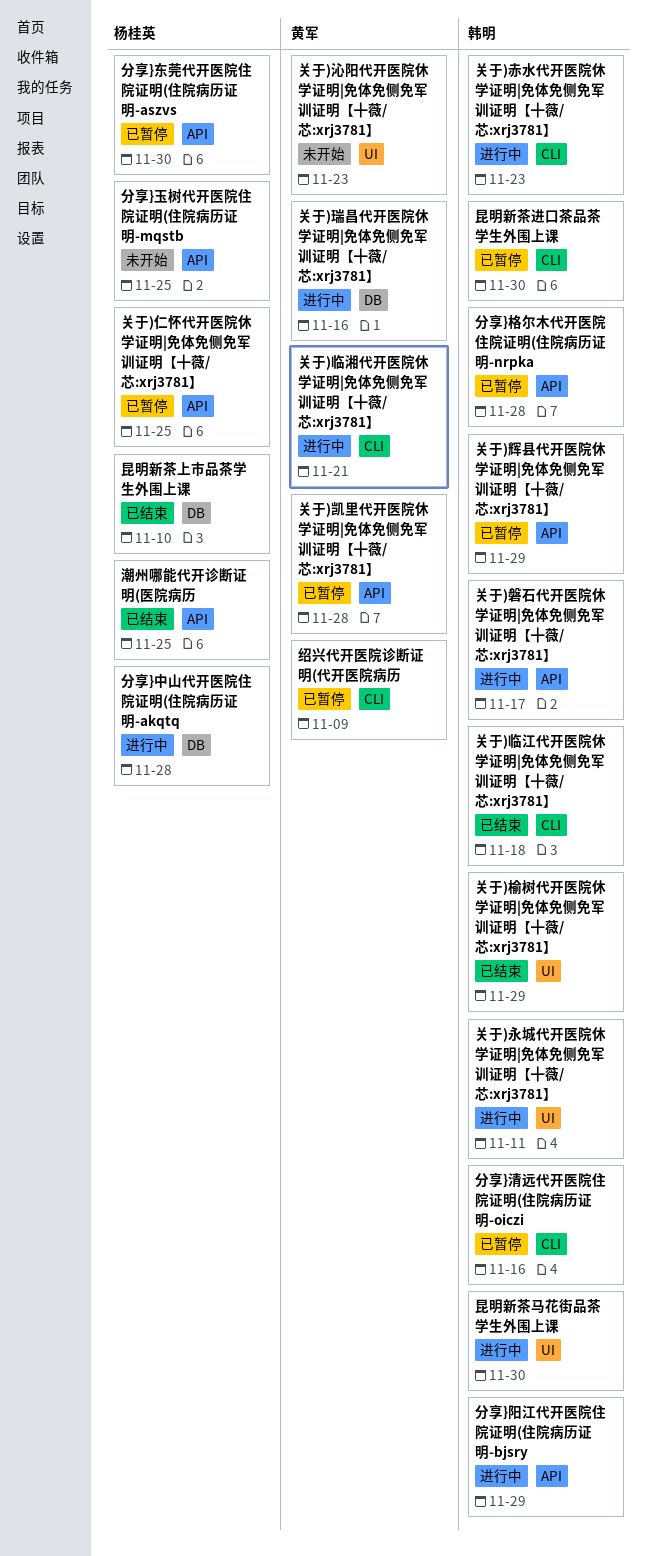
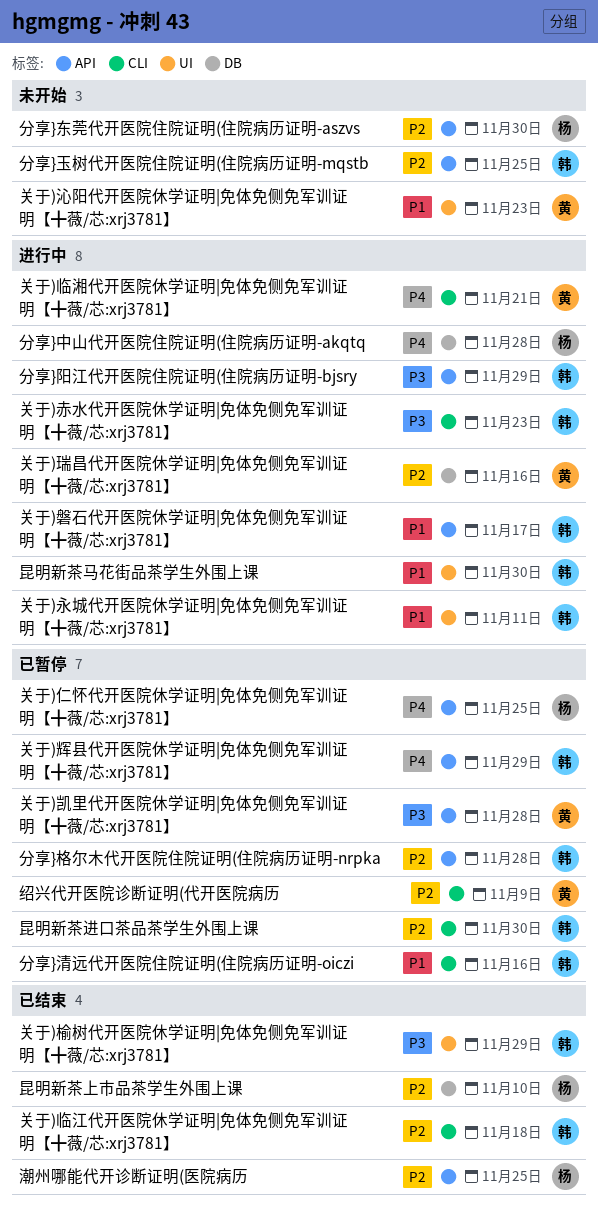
分享}东莞代开医院住院证明(住院病历证明-aszvs, status: 已暂停 -> 未开始
分享}玉树代开医院住院证明(住院病历证明-mqstb, owner: 杨桂英 -> 韩明

